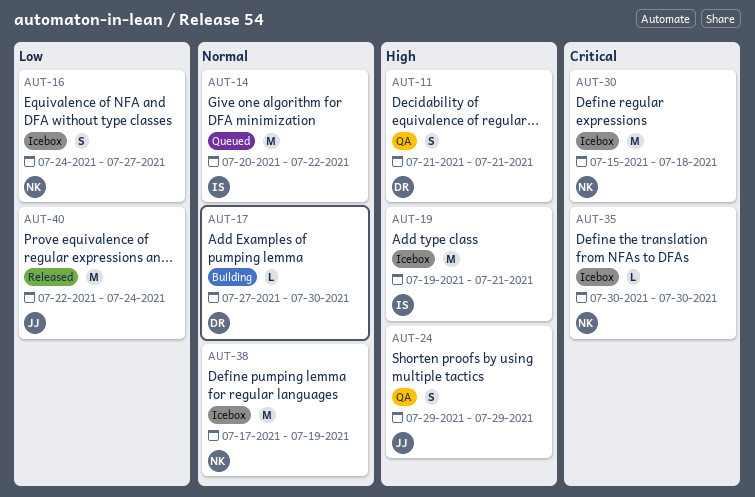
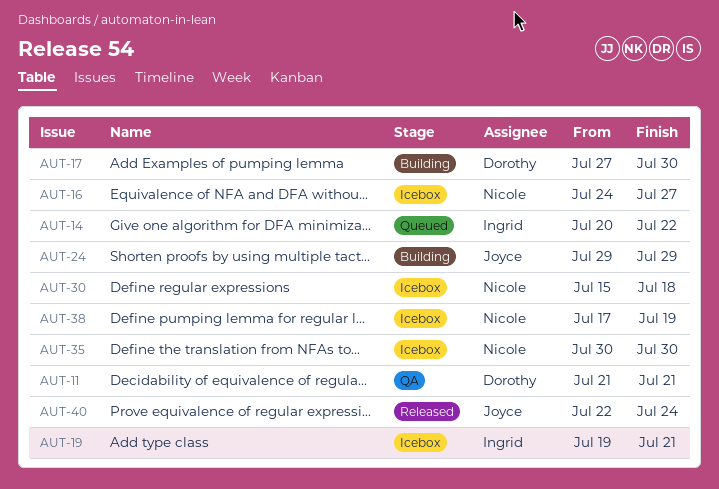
AUT-24, status: QA -> Building

